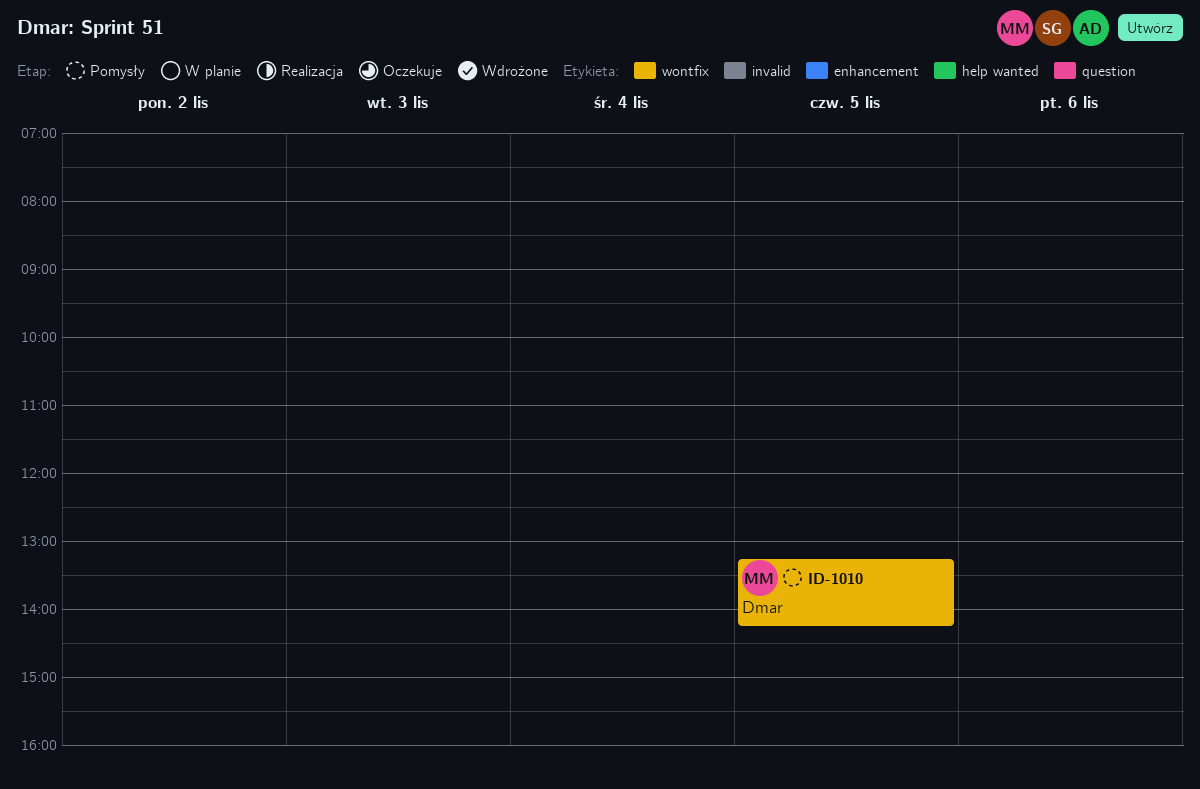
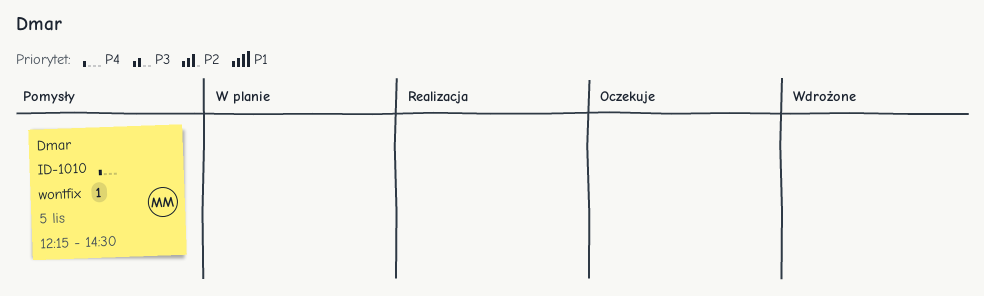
ID-1010, begins: 13:15 -> 12:15
ID-1010, ends: 14:15 -> 14:30

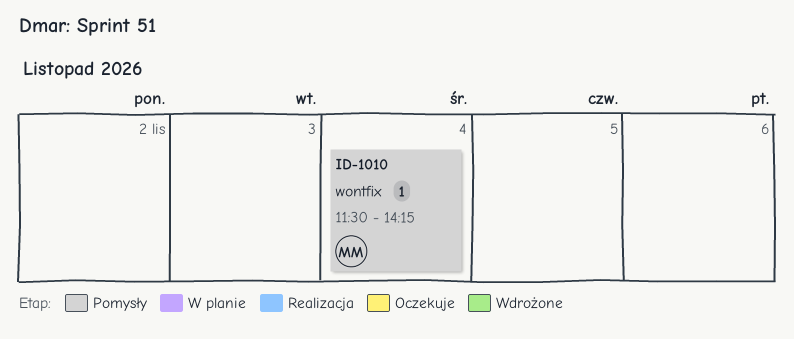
ID-1010, day: Nov 5 -> Nov 4
ID-1010, begins: 12:15 -> 11:30
ID-1010, ends: 14:30 -> 14:15

